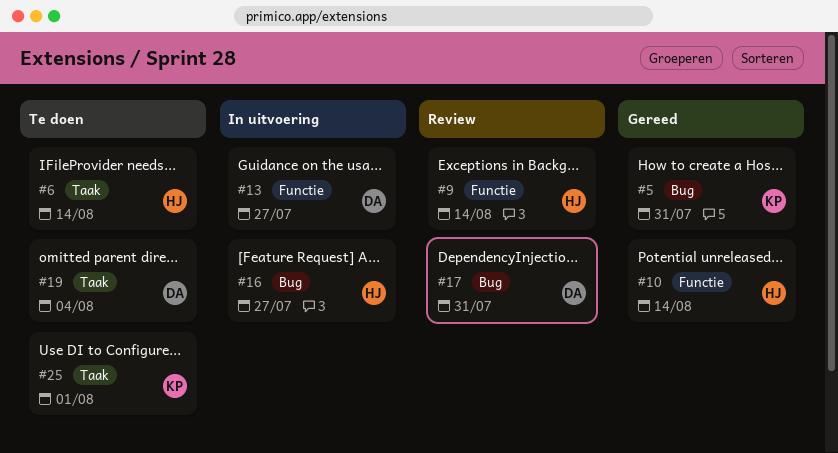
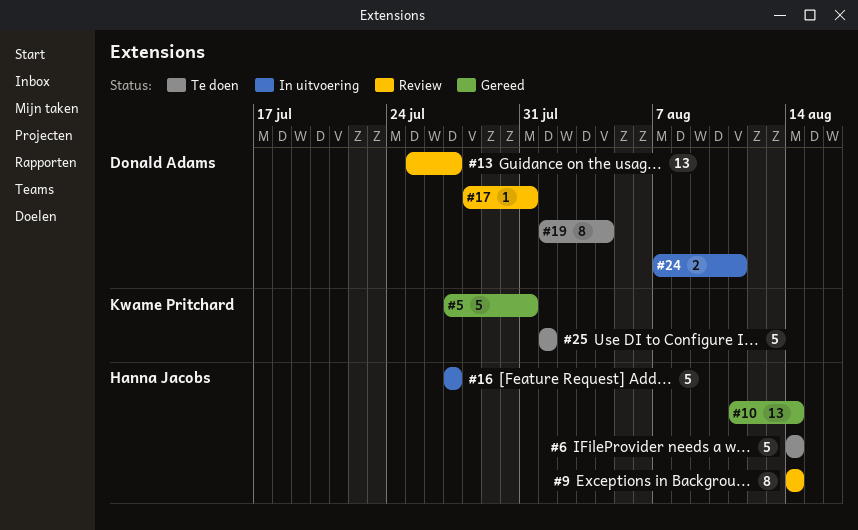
#13, status: In uitvoering -> Review
#24: none -> present

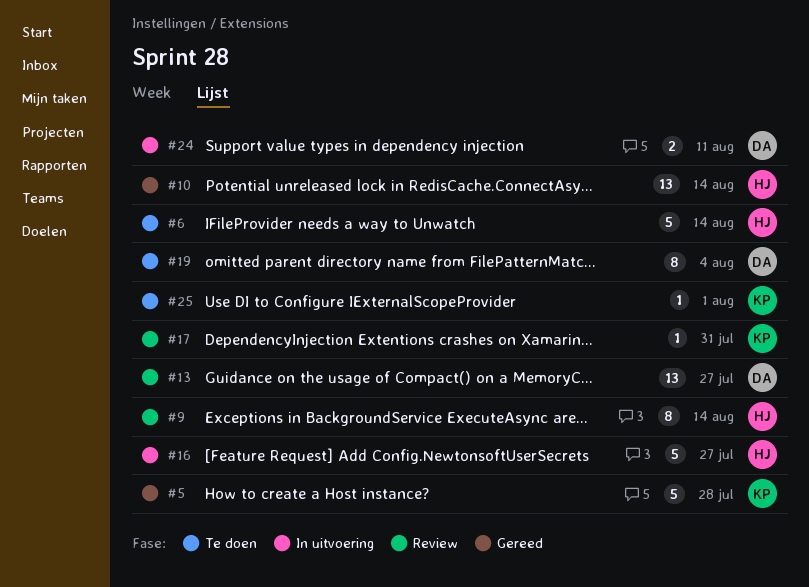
#5, due: Jul 31 -> Jul 28
#17, owner: Donald Adams -> Kwame Pritchard
#25, estimate: 5 -> 1

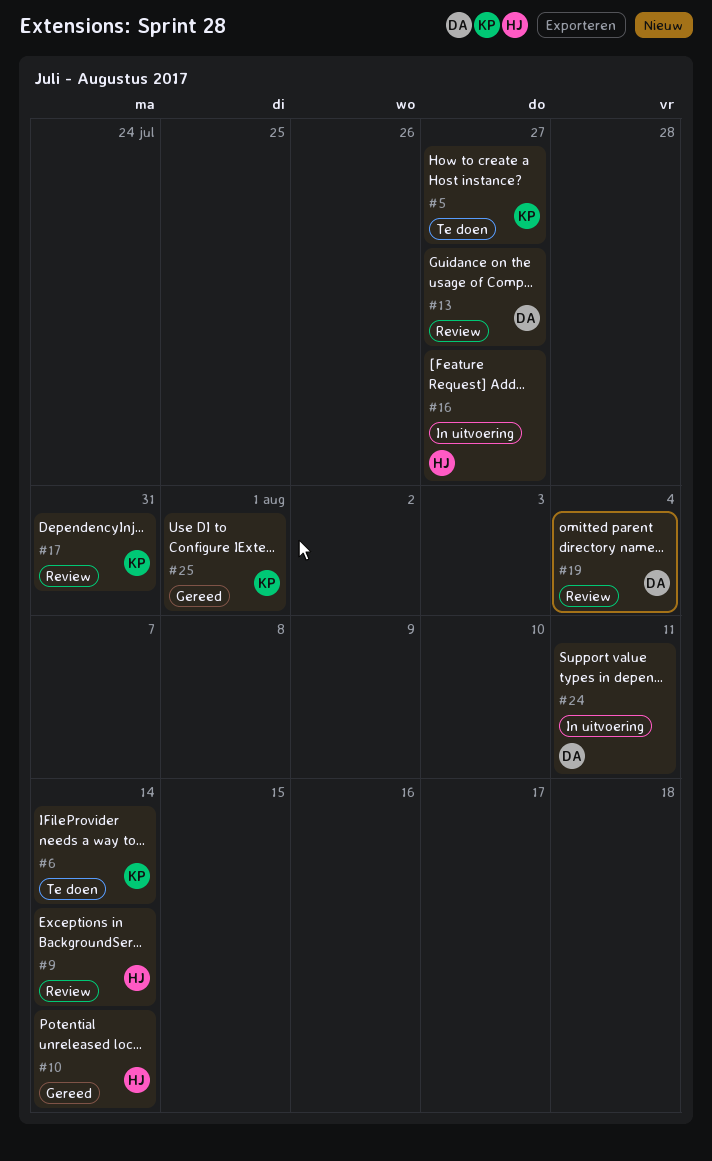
#5, status: Gereed -> Te doen
#5, due: Jul 28 -> Jul 27
#6, owner: HJ -> KP
#19, status: Te doen -> Review
#25, status: Te doen -> Gereed

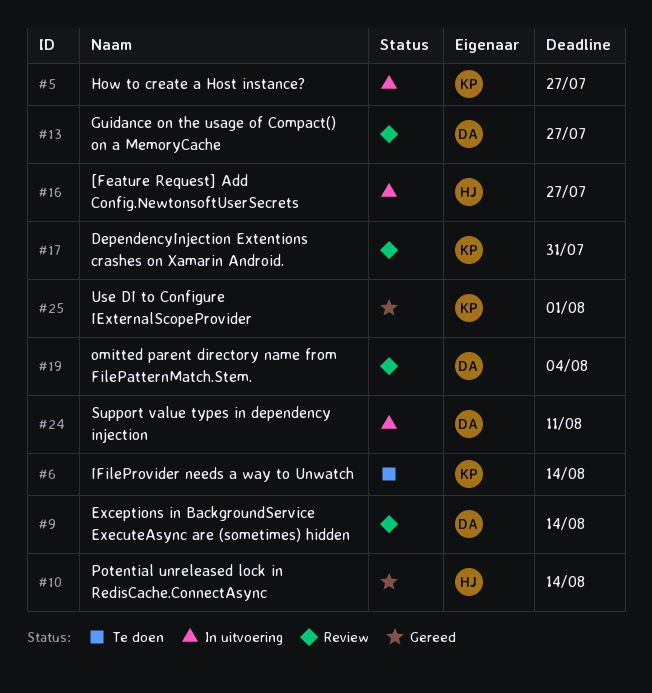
#5, status: Te doen -> In uitvoering
#9, owner: HJ -> DA

